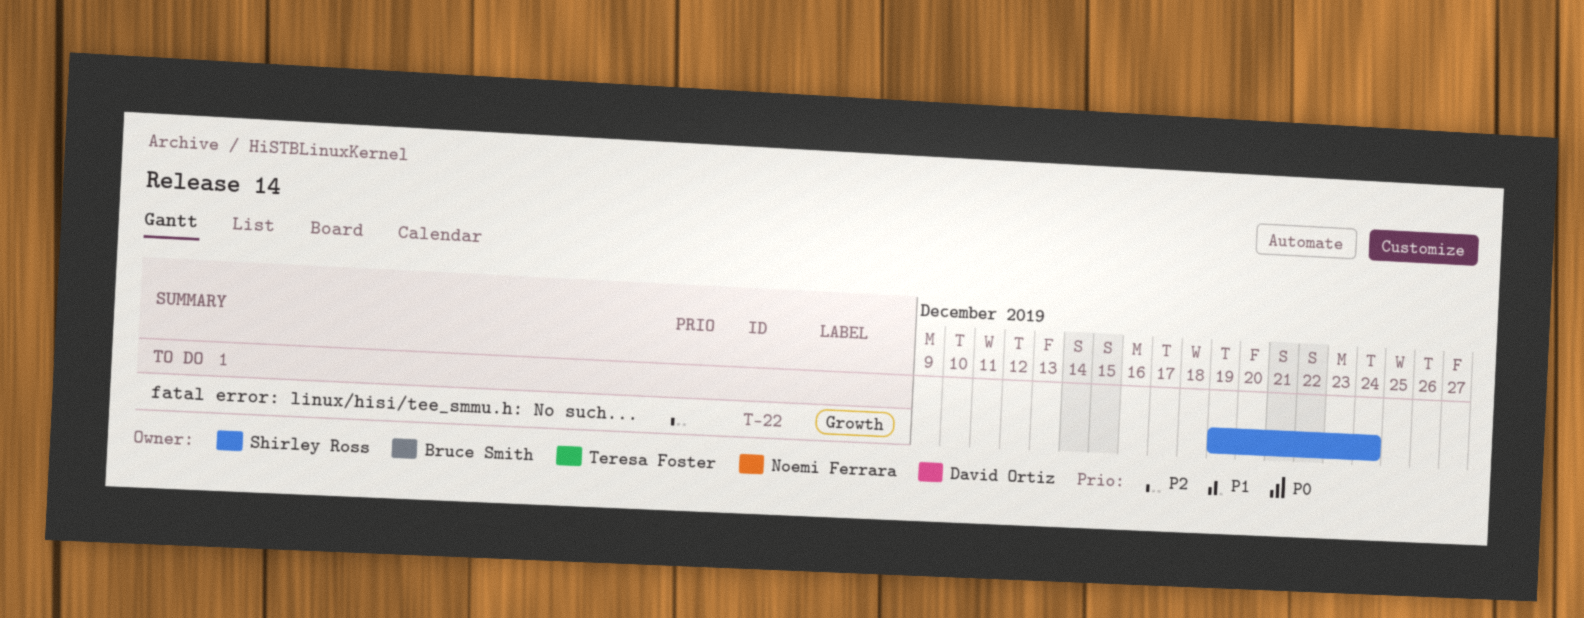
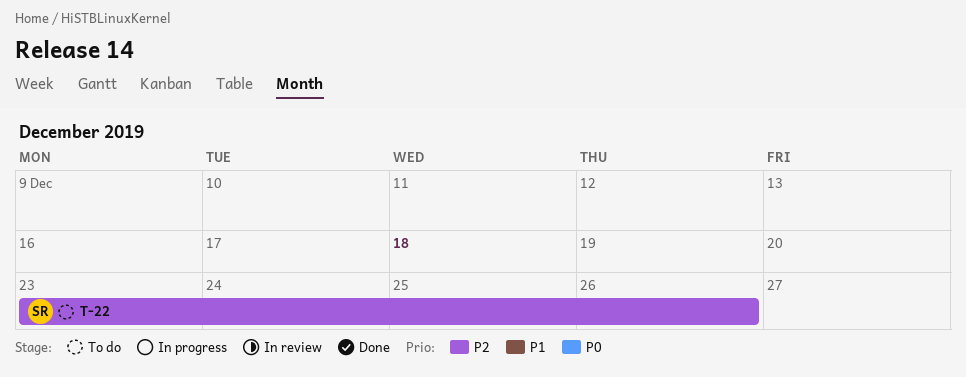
T-22, start: Dec 19 -> Dec 23
T-22, due: Dec 24 -> Dec 26

